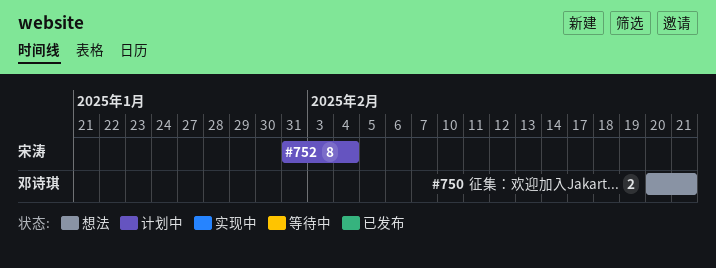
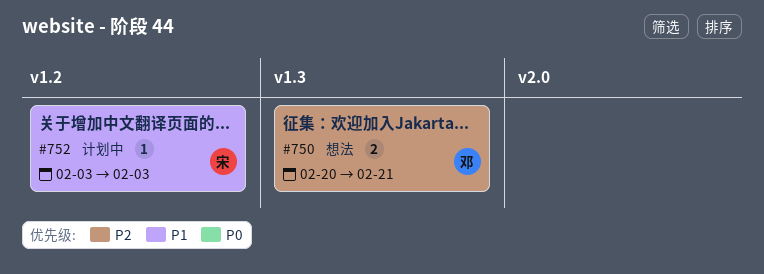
#752, estimate: 8 -> 1
#752, start: Jan 31 -> Feb 3
#752, due: Feb 4 -> Feb 3

